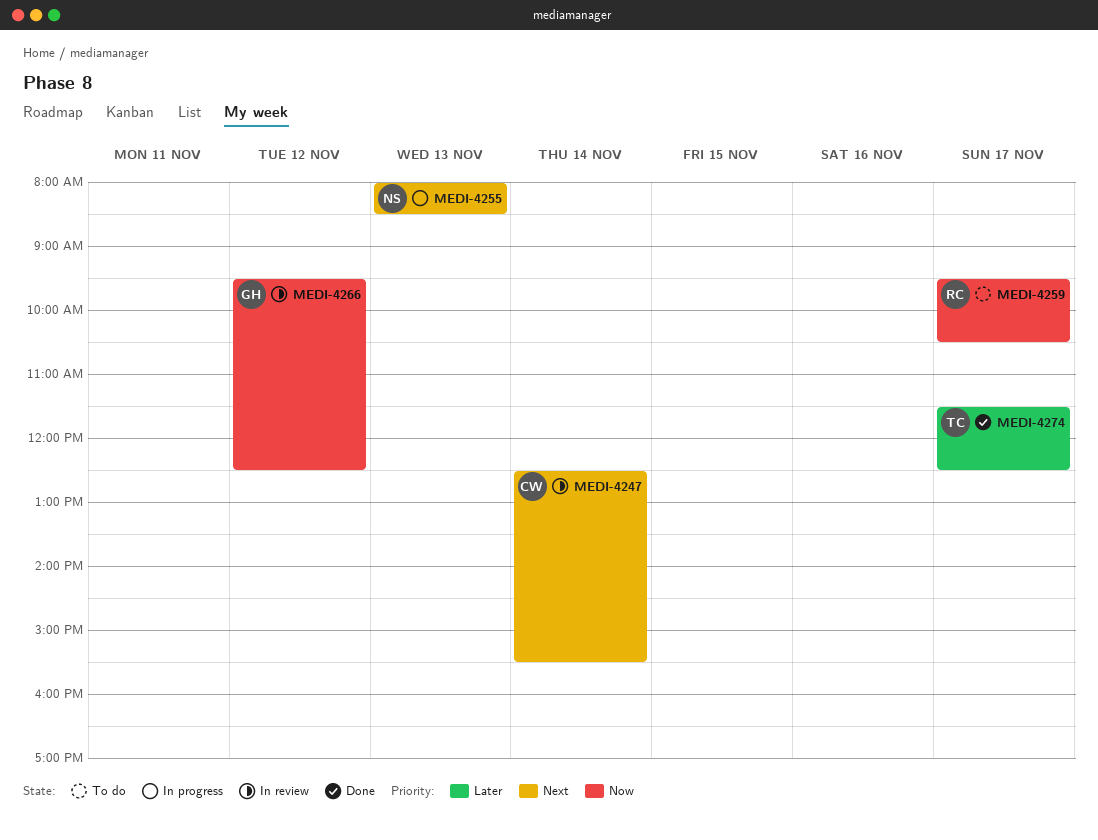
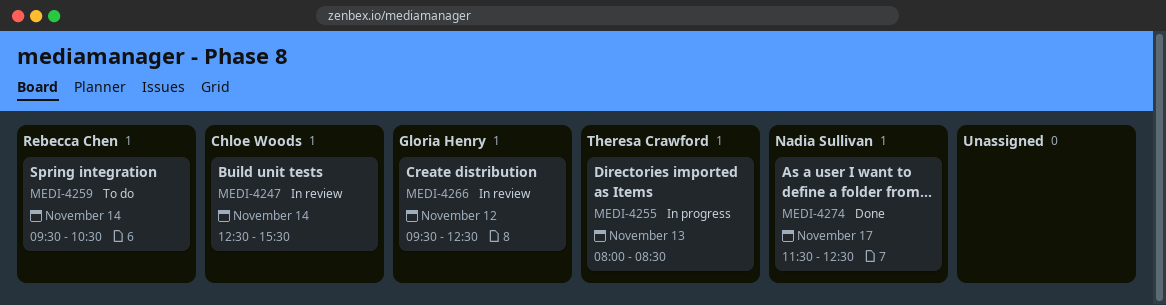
MEDI-4255, owner: Nadia Sullivan -> Theresa Crawford
MEDI-4259, day: Nov 17 -> Nov 14
MEDI-4274, owner: Theresa Crawford -> Nadia Sullivan

